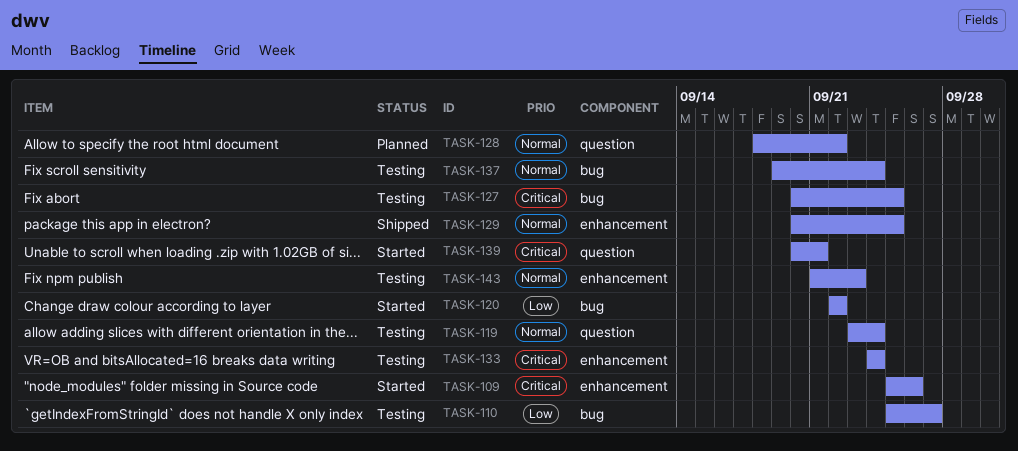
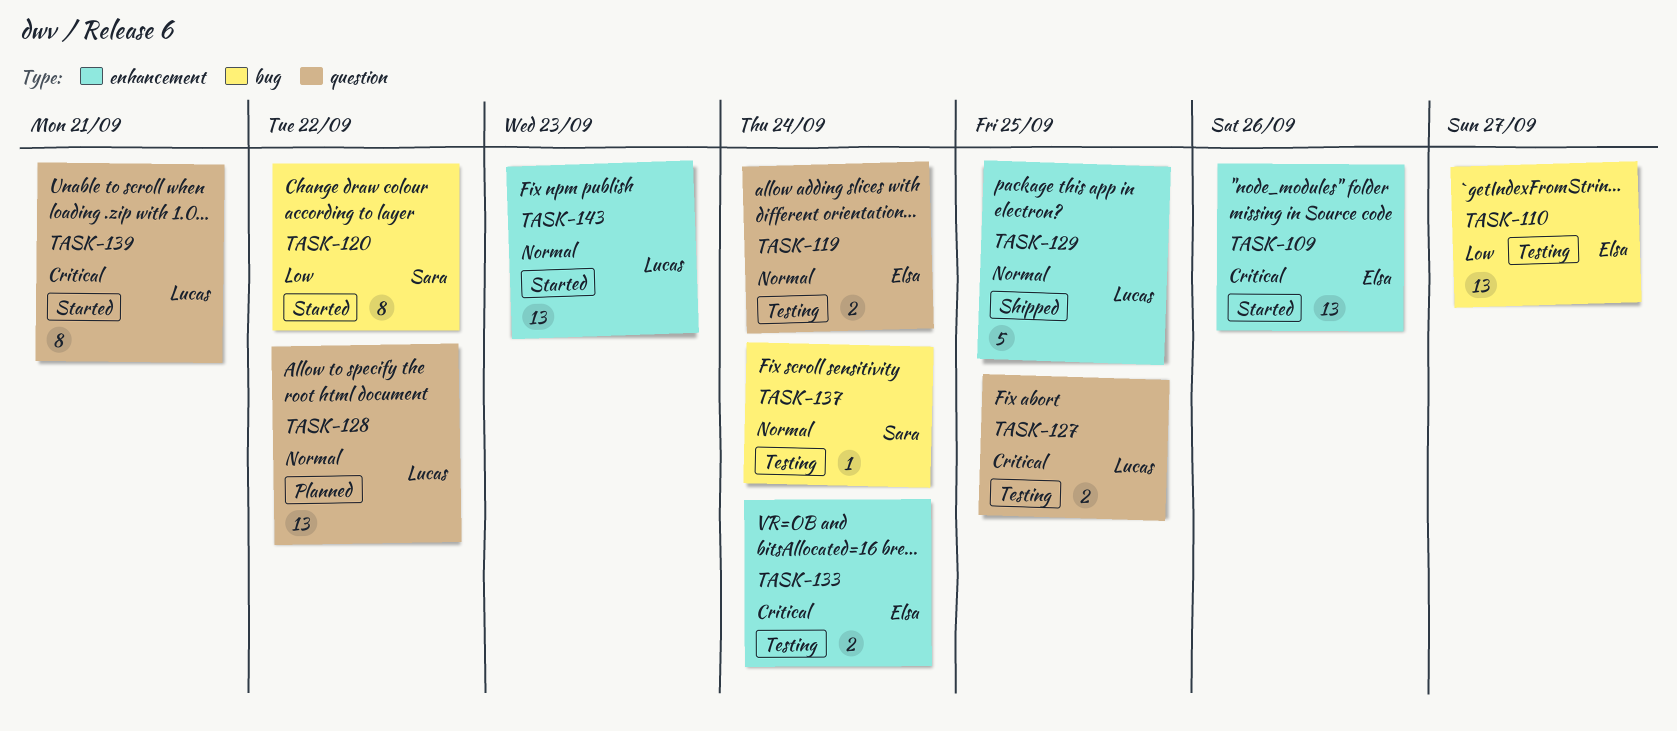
TASK-127, label: bug -> question
TASK-143, status: Testing -> Started

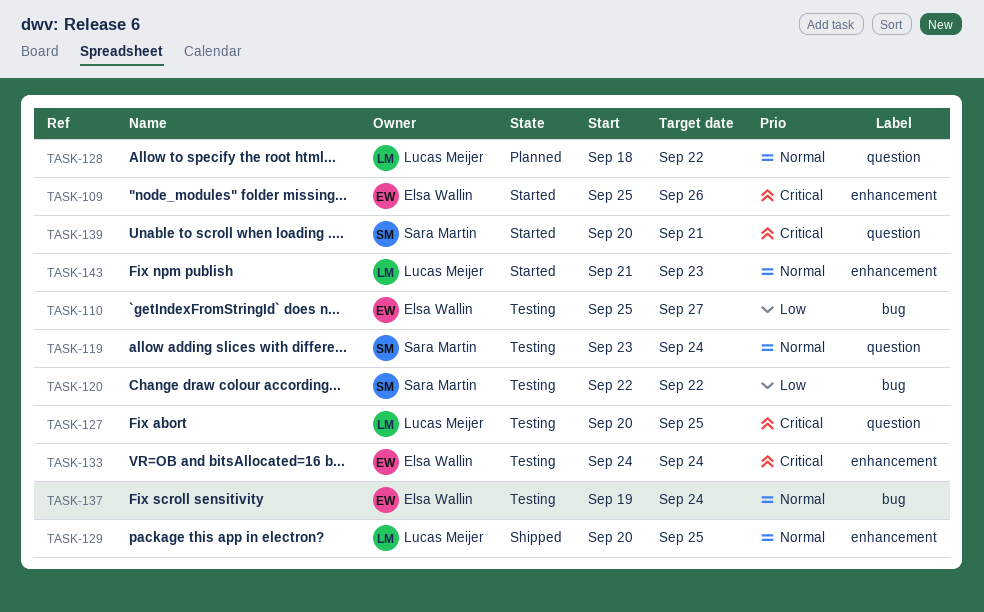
TASK-119, owner: Elsa Wallin -> Sara Martin
TASK-120, status: Started -> Testing
TASK-137, owner: Sara Martin -> Elsa Wallin
TASK-139, owner: Lucas Meijer -> Sara Martin

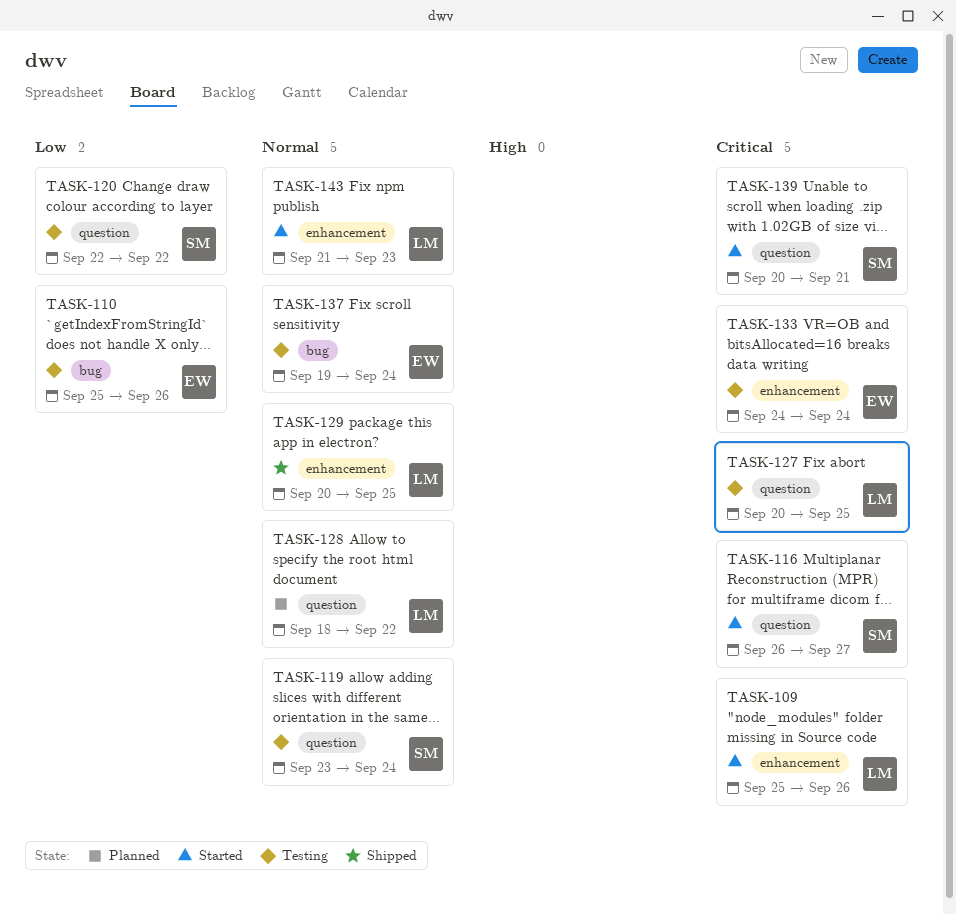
TASK-109, owner: Elsa Wallin -> Lucas Meijer
TASK-110, due: Sep 27 -> Sep 26
TASK-116: none -> present
TASK-120, label: bug -> question

